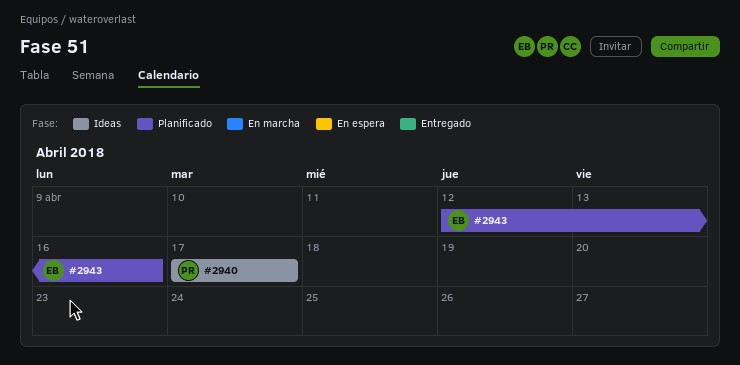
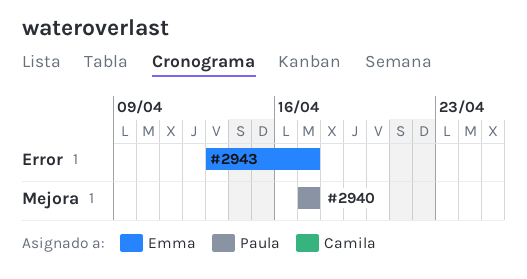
#2943, start: Apr 12 -> Apr 13
#2943, due: Apr 16 -> Apr 17

